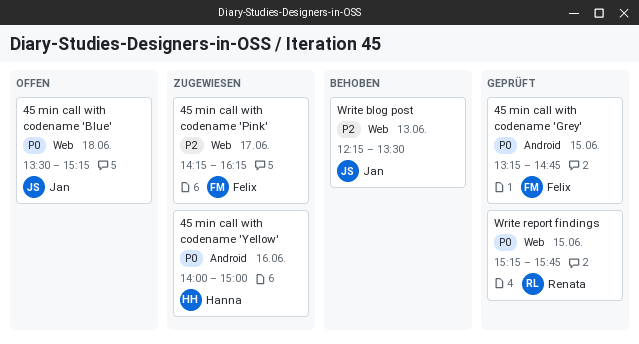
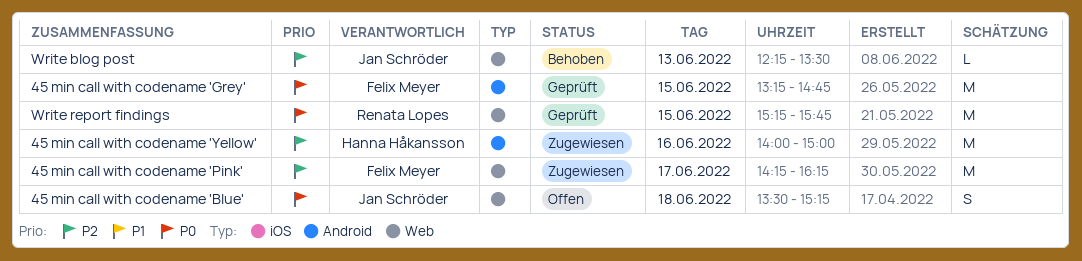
45 min call with codename 'Yellow', priority: P0 -> P2

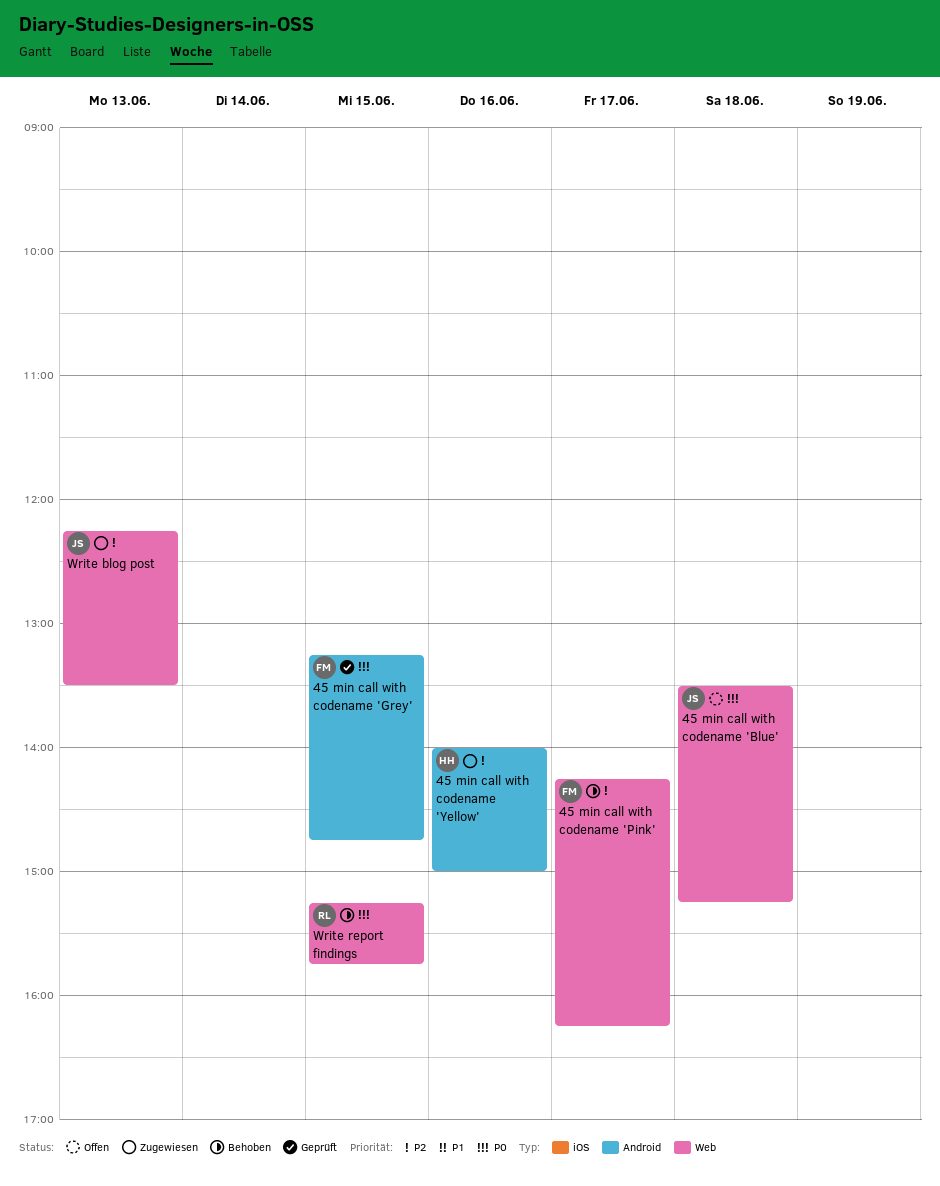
45 min call with codename 'Pink', status: Zugewiesen -> Behoben
Write blog post, status: Behoben -> Zugewiesen
Write report findings, status: Geprüft -> Behoben

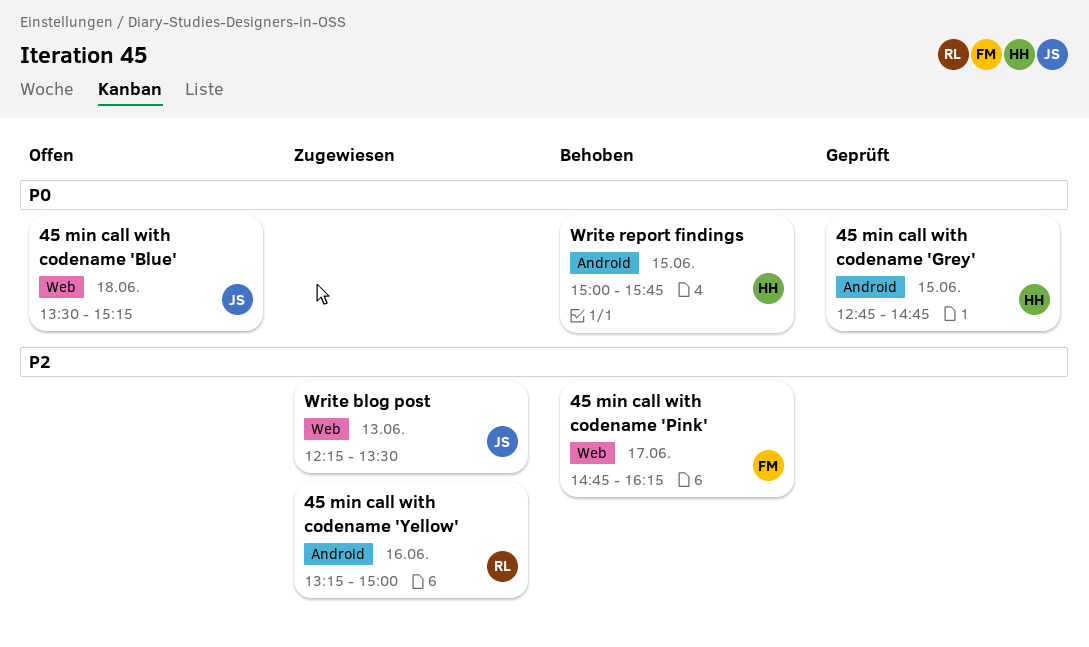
45 min call with codename 'Grey', owner: FM -> HH
45 min call with codename 'Grey', begins: 13:15 -> 12:45
45 min call with codename 'Pink', begins: 14:15 -> 14:45
45 min call with codename 'Yellow', owner: HH -> RL
45 min call with codename 'Yellow', begins: 14:00 -> 13:15
Write report findings, owner: RL -> HH
Write report findings, label: Web -> Android
Write report findings, begins: 15:15 -> 15:00

